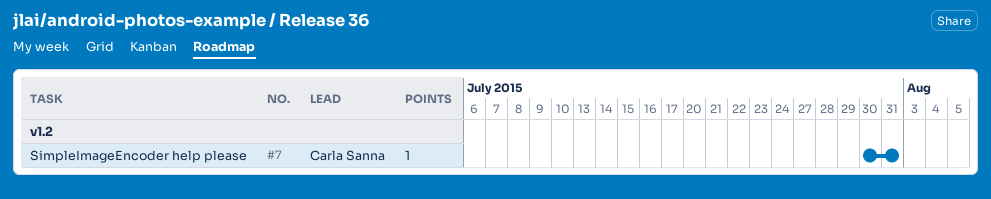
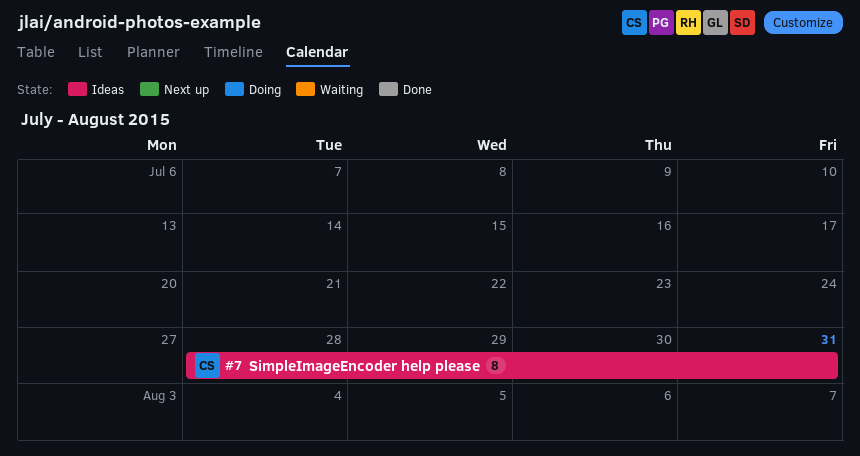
#7, estimate: 1 -> 8
#7, start: Jul 30 -> Jul 28

